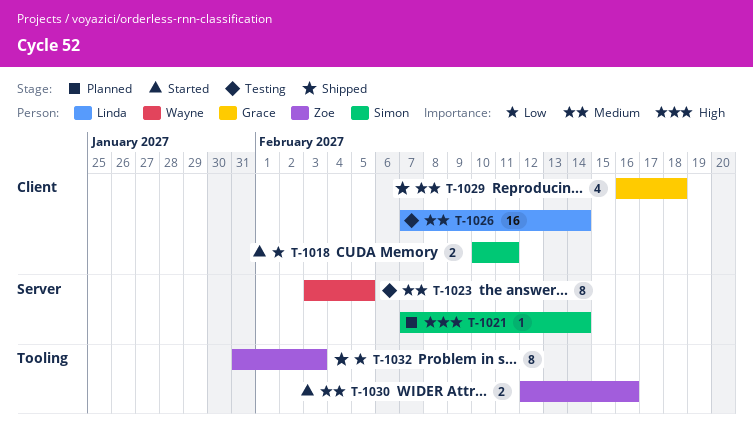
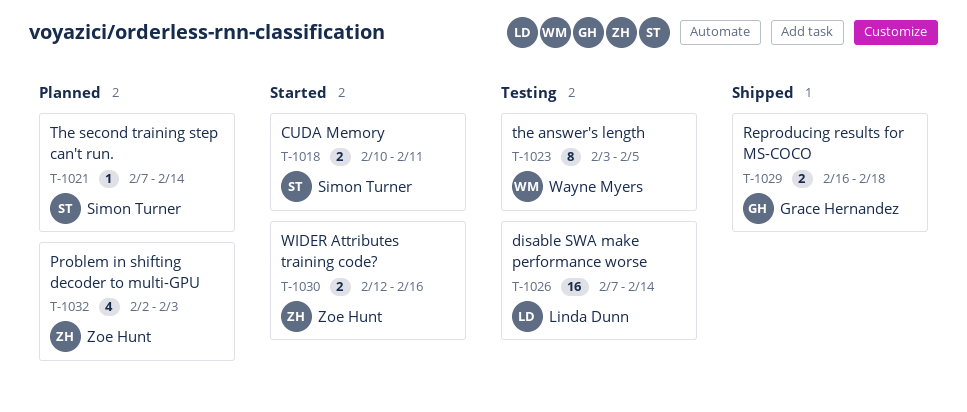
T-1029, estimate: 4 -> 2
T-1032, status: Shipped -> Planned
T-1032, estimate: 8 -> 4
T-1032, start: Jan 31 -> Feb 2

